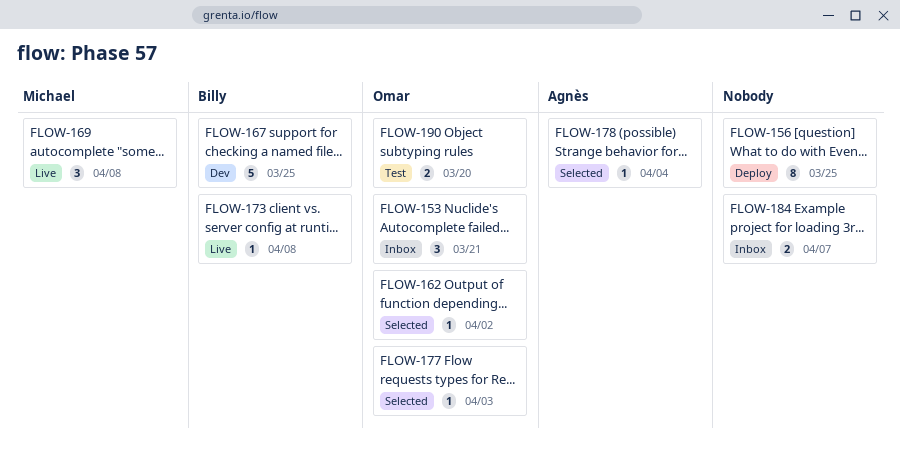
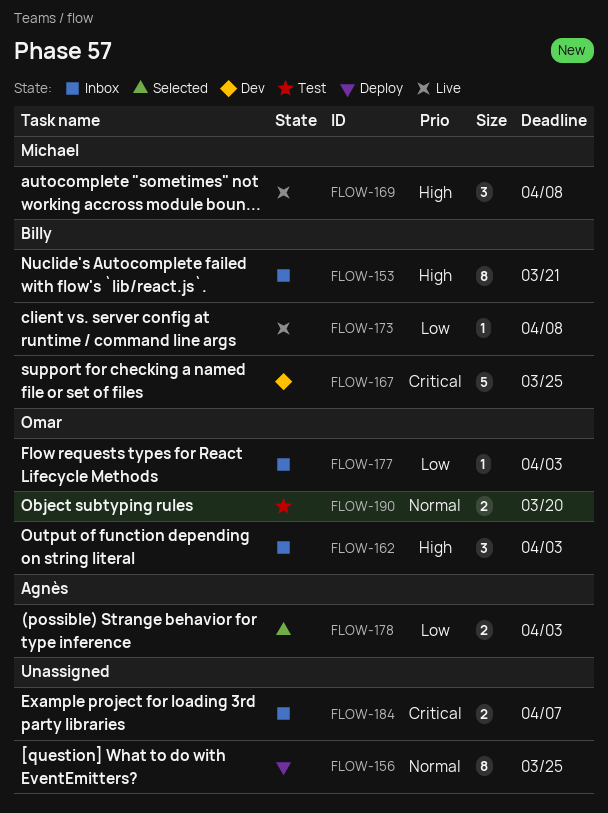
FLOW-153, owner: Omar -> Billy
FLOW-153, estimate: 3 -> 8
FLOW-162, status: Selected -> Inbox
FLOW-162, estimate: 1 -> 3
FLOW-162, due: Apr 2 -> Apr 3
FLOW-177, status: Selected -> Inbox
FLOW-178, estimate: 1 -> 2
FLOW-178, due: Apr 4 -> Apr 3

